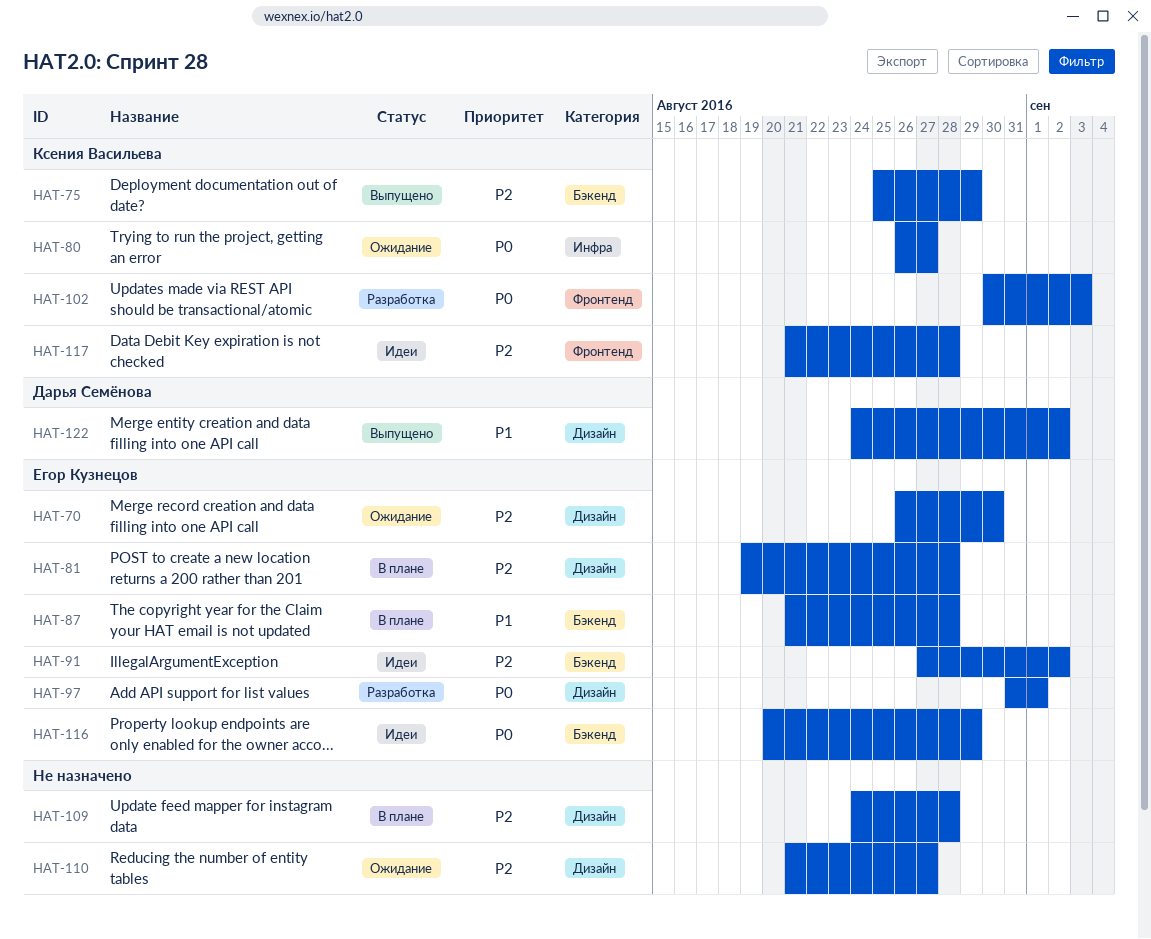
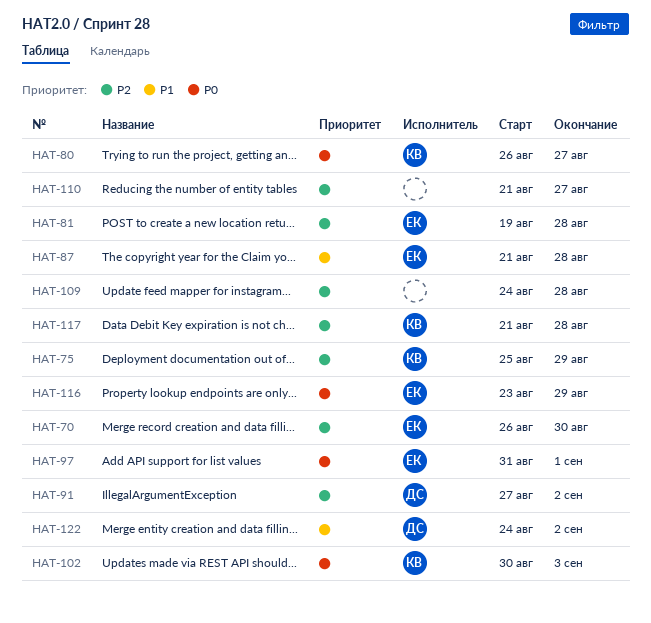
HAT-91, owner: Егор Кузнецов -> Дарья Семёнова
HAT-116, start: Aug 20 -> Aug 23

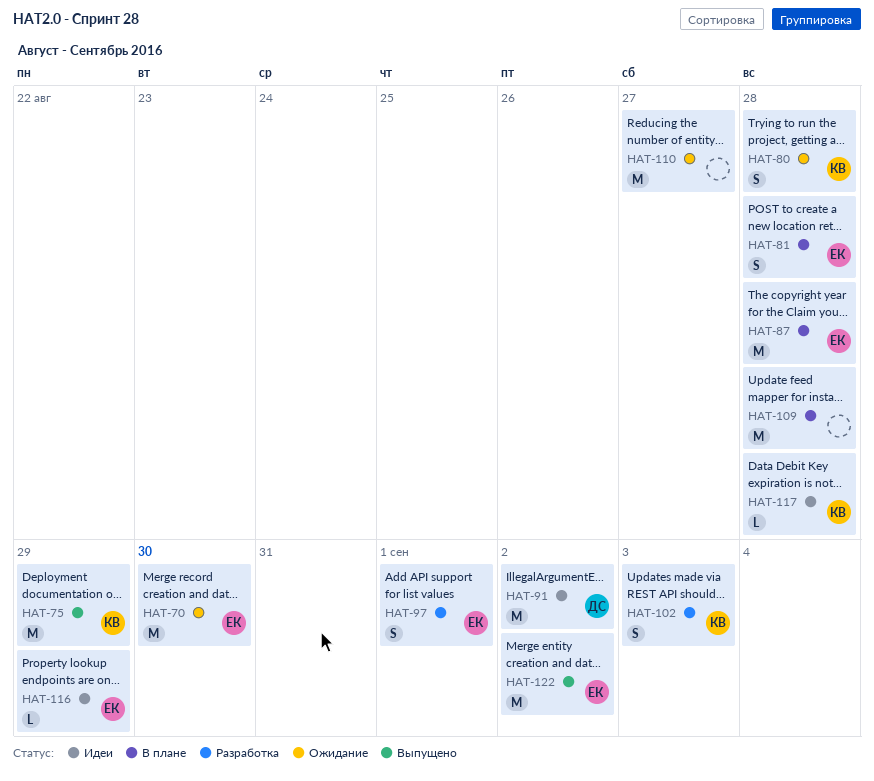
HAT-80, due: Aug 27 -> Aug 28
HAT-122, owner: ДС -> ЕК

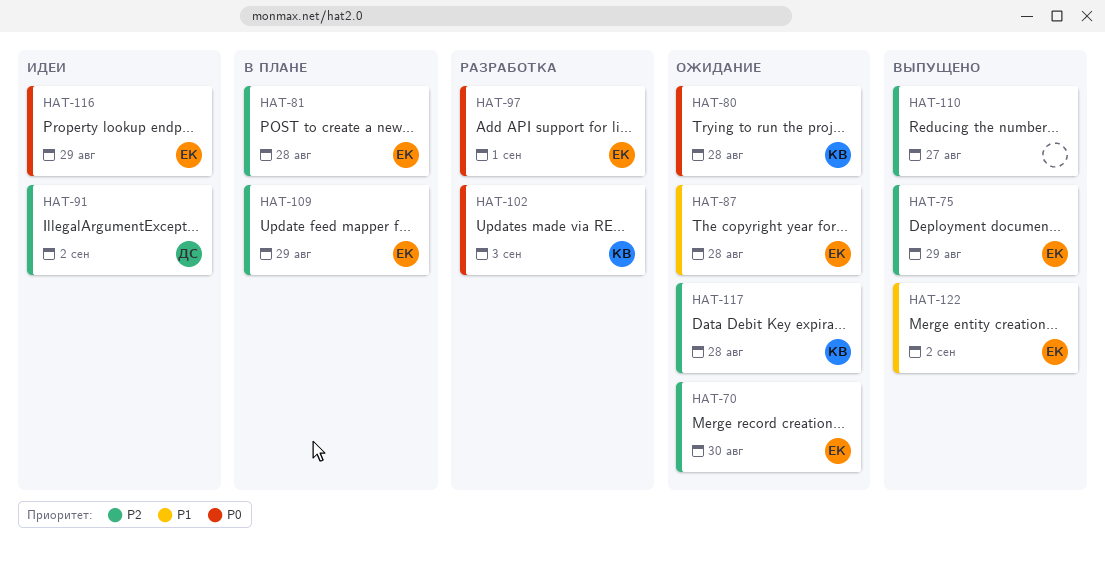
HAT-75, owner: КВ -> ЕК
HAT-87, status: В плане -> Ожидание
HAT-109, owner: none -> ЕК
HAT-109, due: Aug 28 -> Aug 29
HAT-110, status: Ожидание -> Выпущено
HAT-117, status: Идеи -> Ожидание

